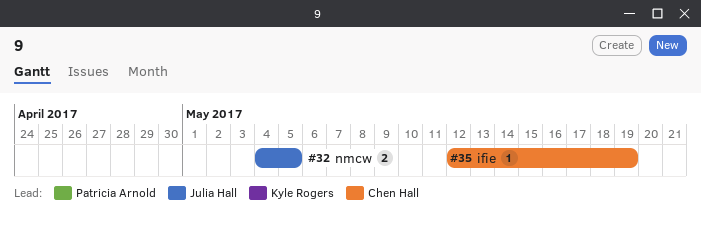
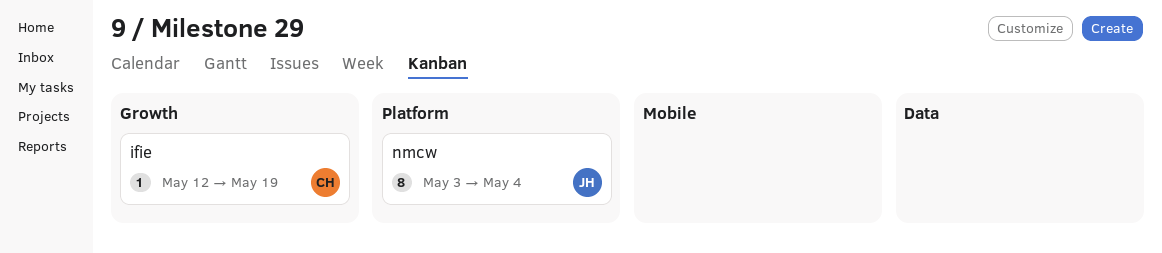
nmcw, estimate: 2 -> 8
nmcw, start: May 4 -> May 3
nmcw, due: May 5 -> May 4

